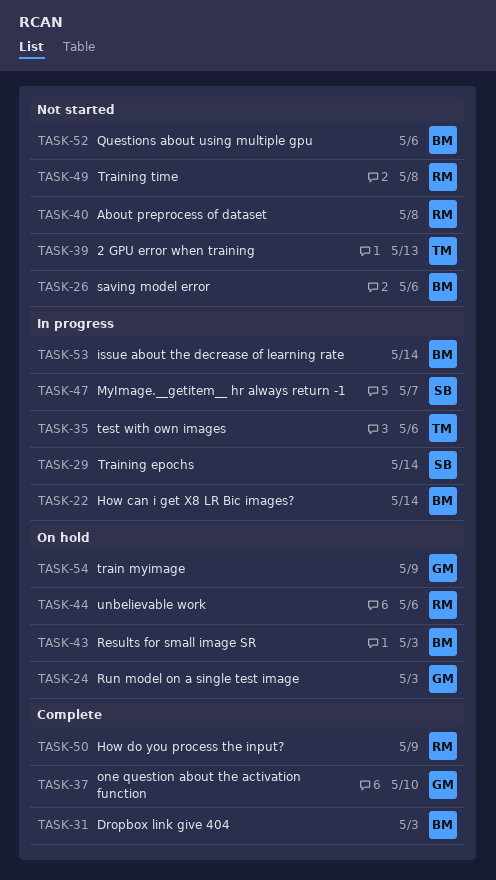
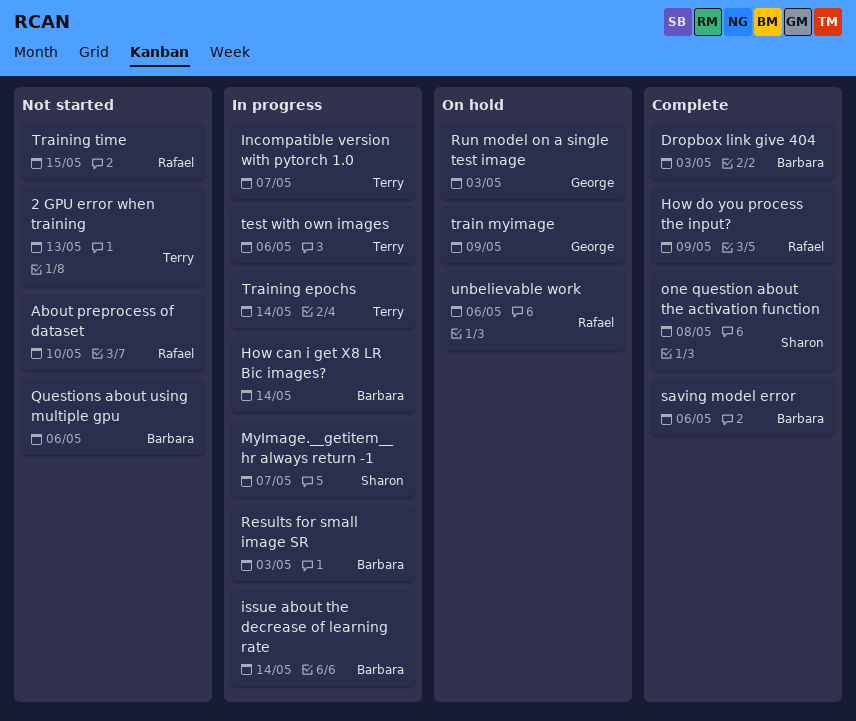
About preprocess of dataset, due: May 8 -> May 10
Incompatible version with pytorch 1.0: none -> present
one question about the activation function, owner: George -> Sharon
one question about the activation function, due: May 10 -> May 8
Results for small image SR, status: On hold -> In progress
saving model error, status: Not started -> Complete
Training epochs, owner: Sharon -> Terry
Training time, due: May 8 -> May 15

